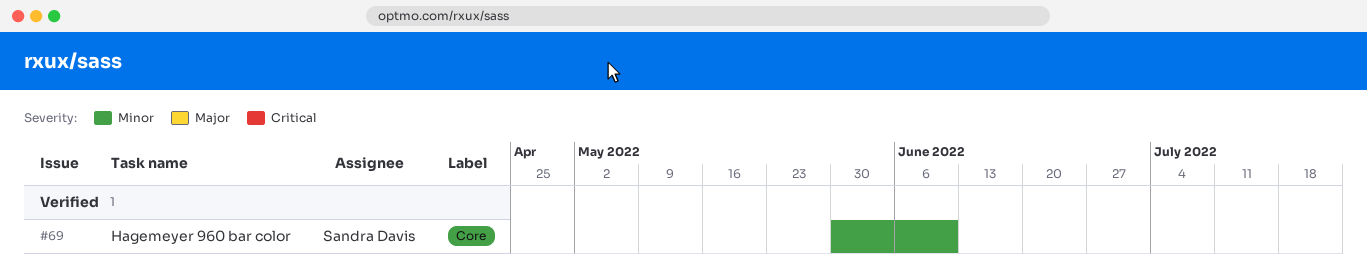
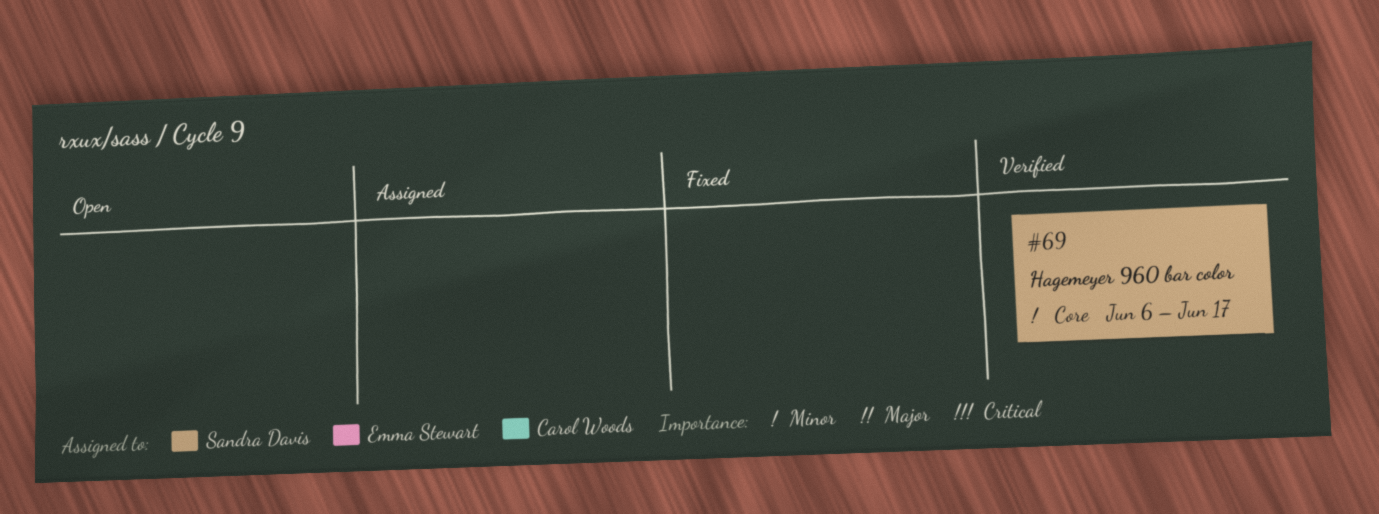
#69, start: May 30 -> Jun 6
#69, due: Jun 10 -> Jun 17

